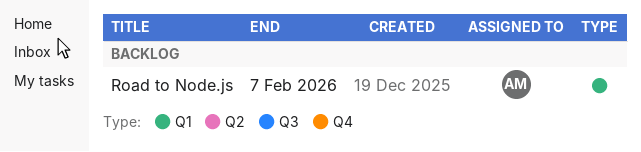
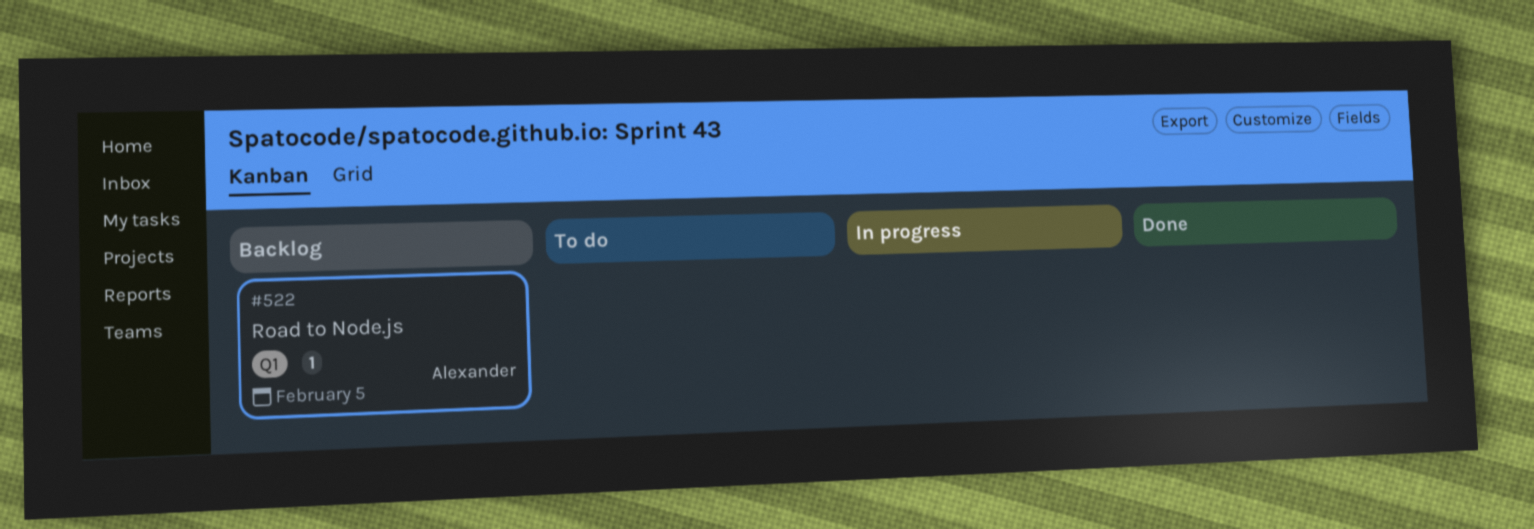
Road to Node.js, due: Feb 7 -> Feb 5

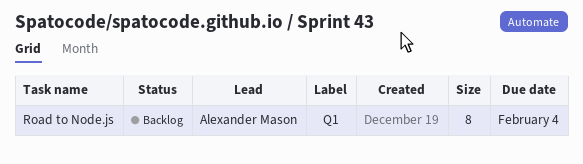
Road to Node.js, estimate: 1 -> 8
Road to Node.js, due: Feb 5 -> Feb 4

